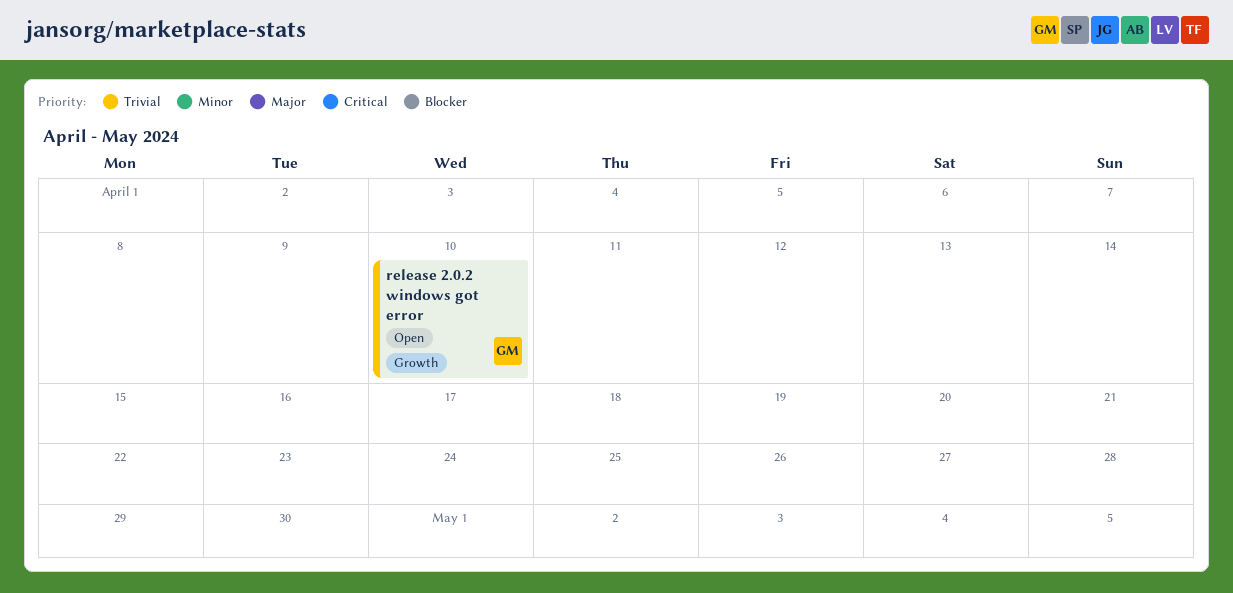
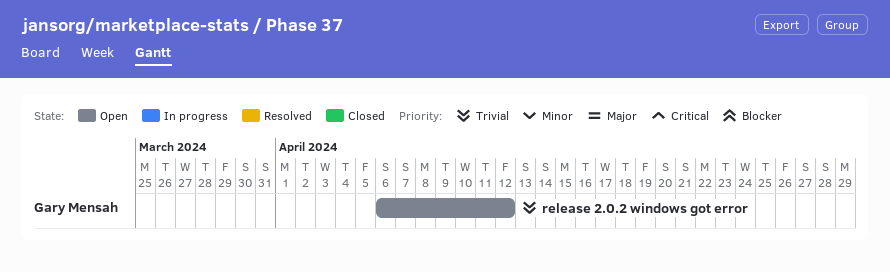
release 2.0.2 windows got error, due: Apr 10 -> Apr 12

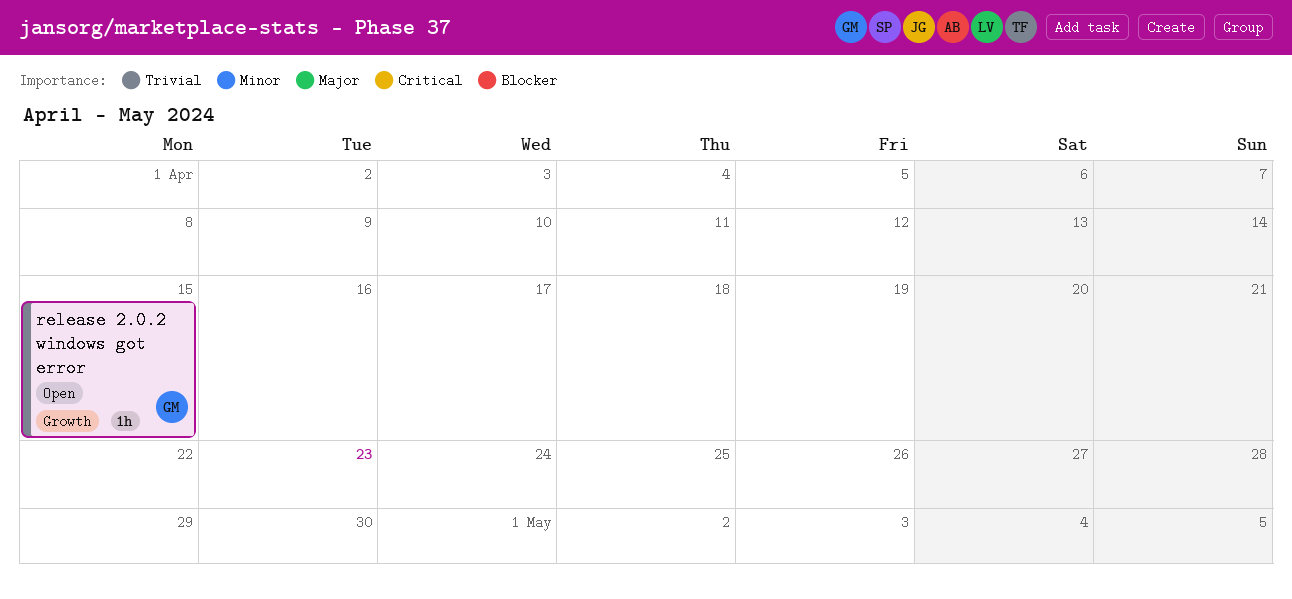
release 2.0.2 windows got error, due: Apr 12 -> Apr 15

